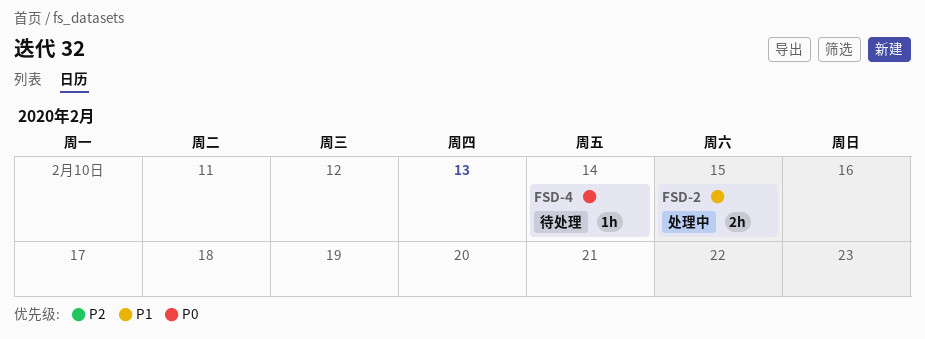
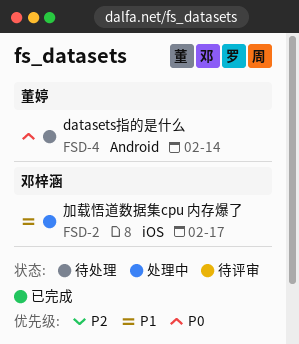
FSD-2, due: Feb 15 -> Feb 17

